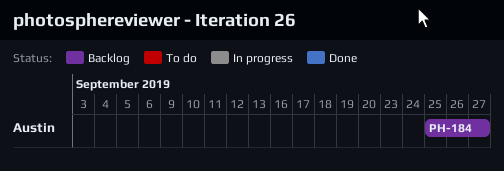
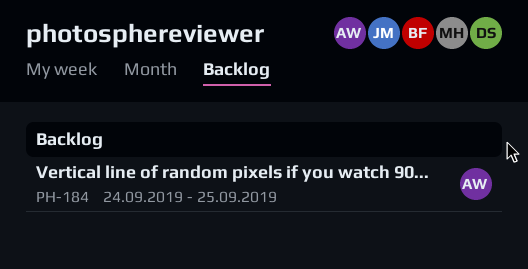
PH-184, start: Sep 25 -> Sep 24
PH-184, due: Sep 27 -> Sep 25

